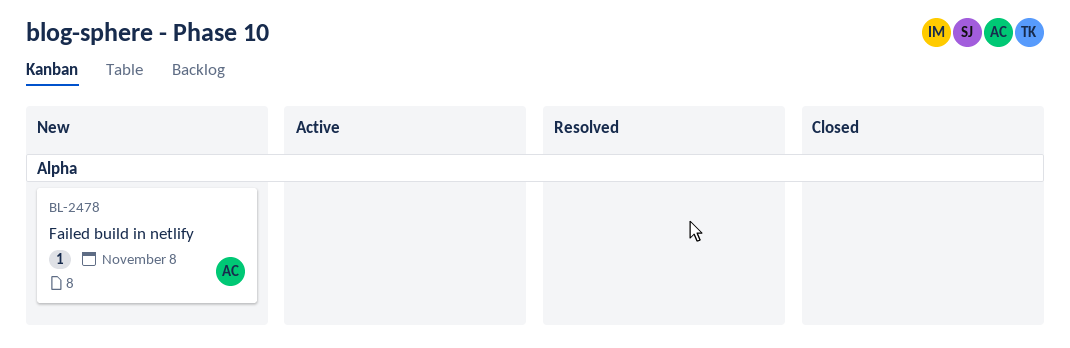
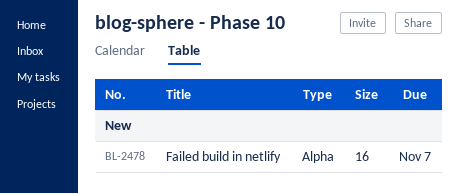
BL-2478, estimate: 1 -> 16
BL-2478, due: Nov 8 -> Nov 7

